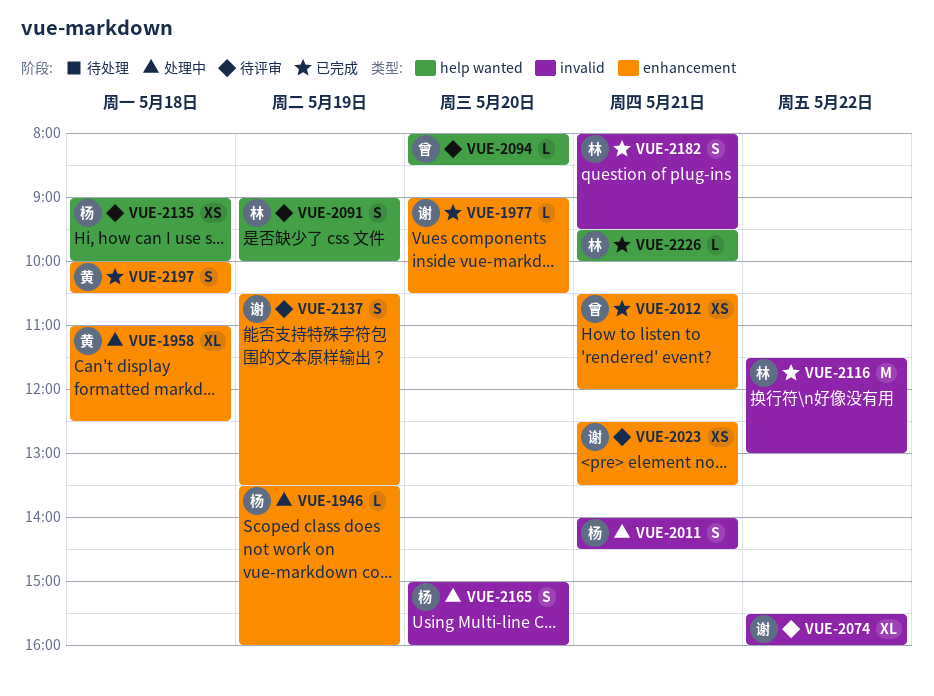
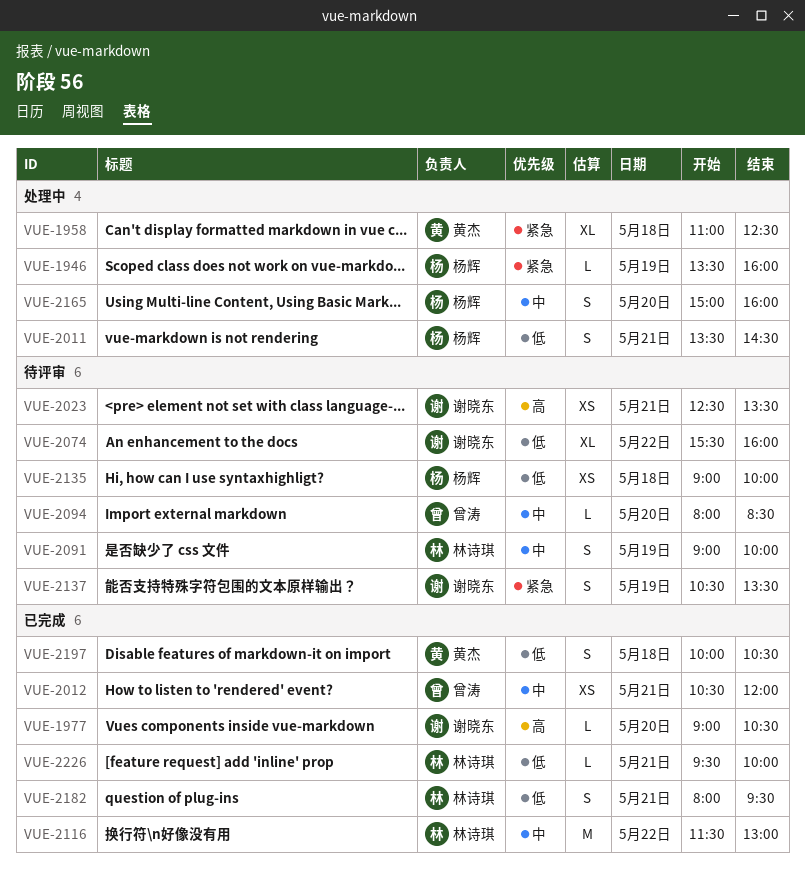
VUE-2011, begins: 14:00 -> 13:30

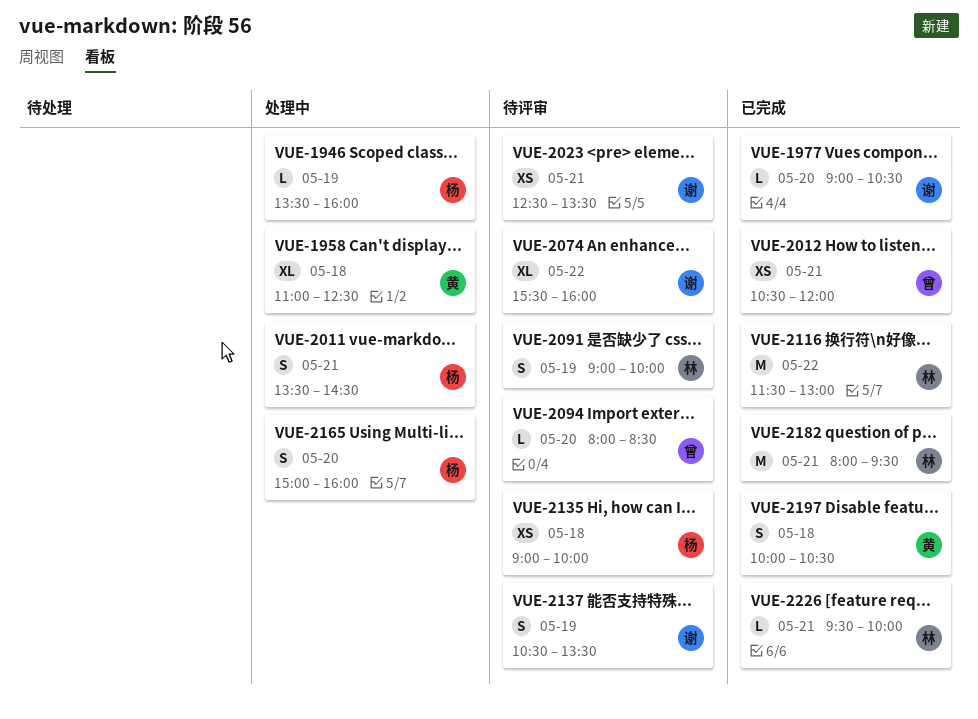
VUE-2182, estimate: S -> M

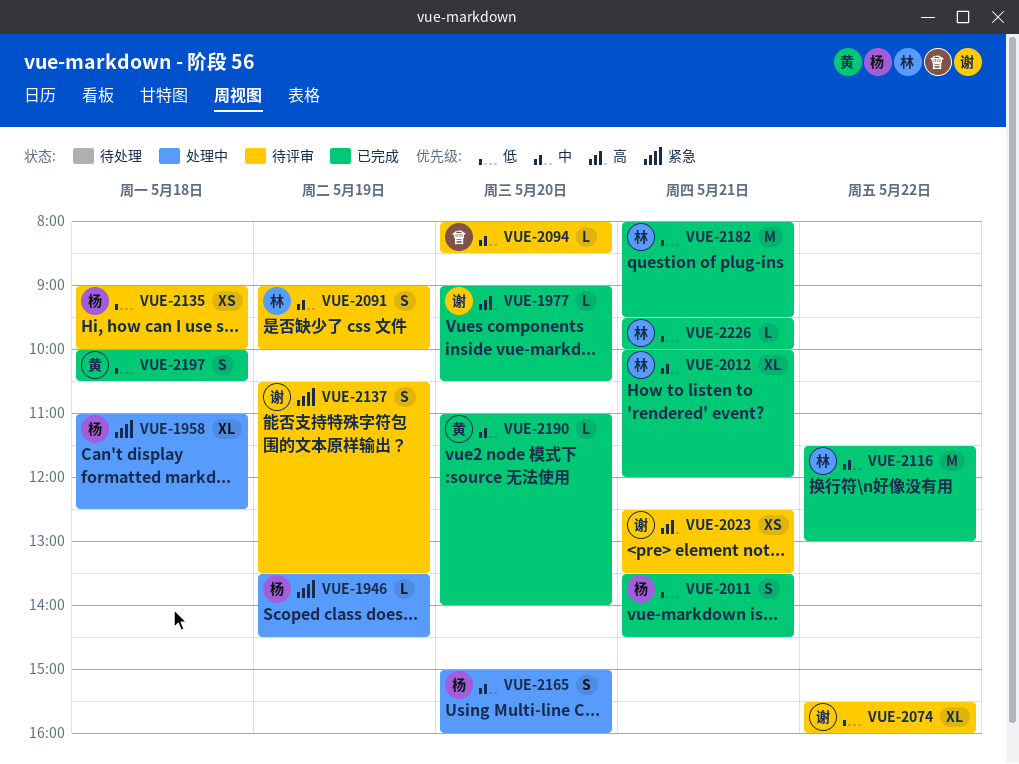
VUE-1946, ends: 16:00 -> 14:30
VUE-1958, owner: 黄 -> 杨
VUE-2011, status: 处理中 -> 已完成
VUE-2012, owner: 曾 -> 林
VUE-2012, estimate: XS -> XL
VUE-2012, begins: 10:30 -> 10:00
VUE-2190: none -> present

